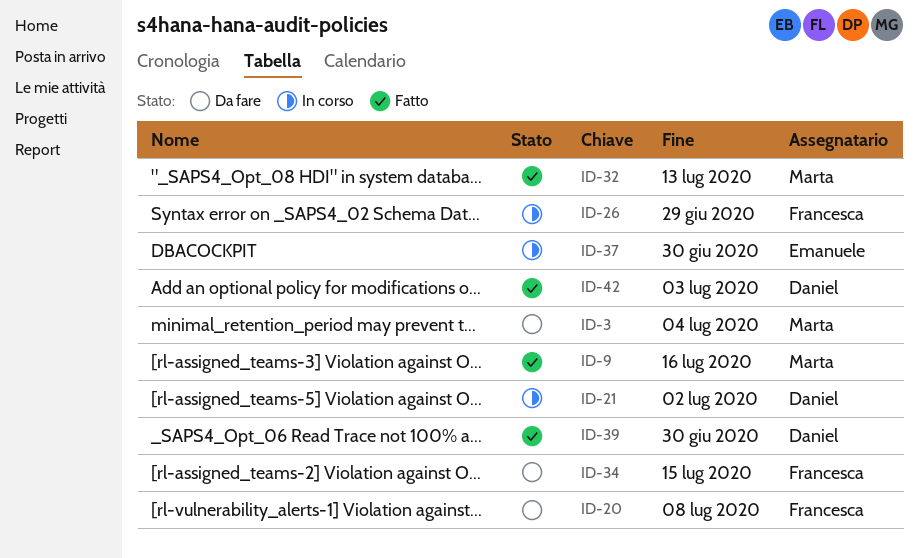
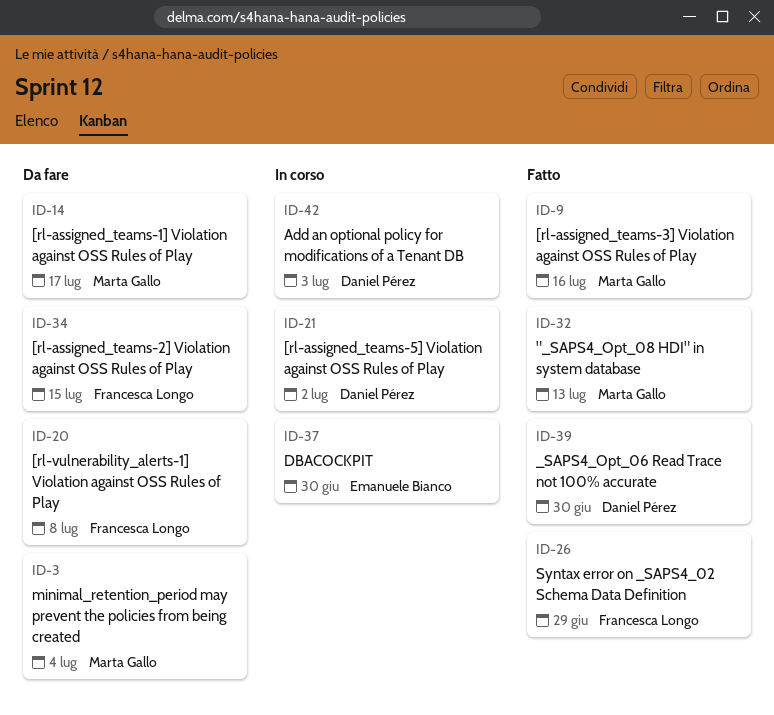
ID-14: none -> present
ID-26, status: In corso -> Fatto
ID-42, status: Fatto -> In corso

